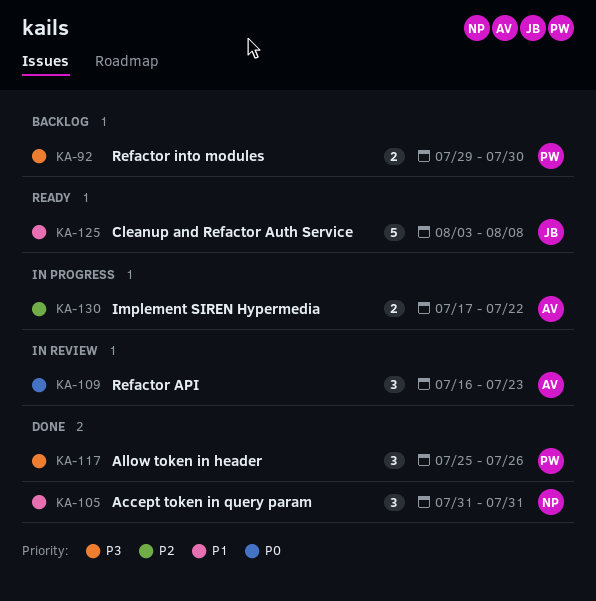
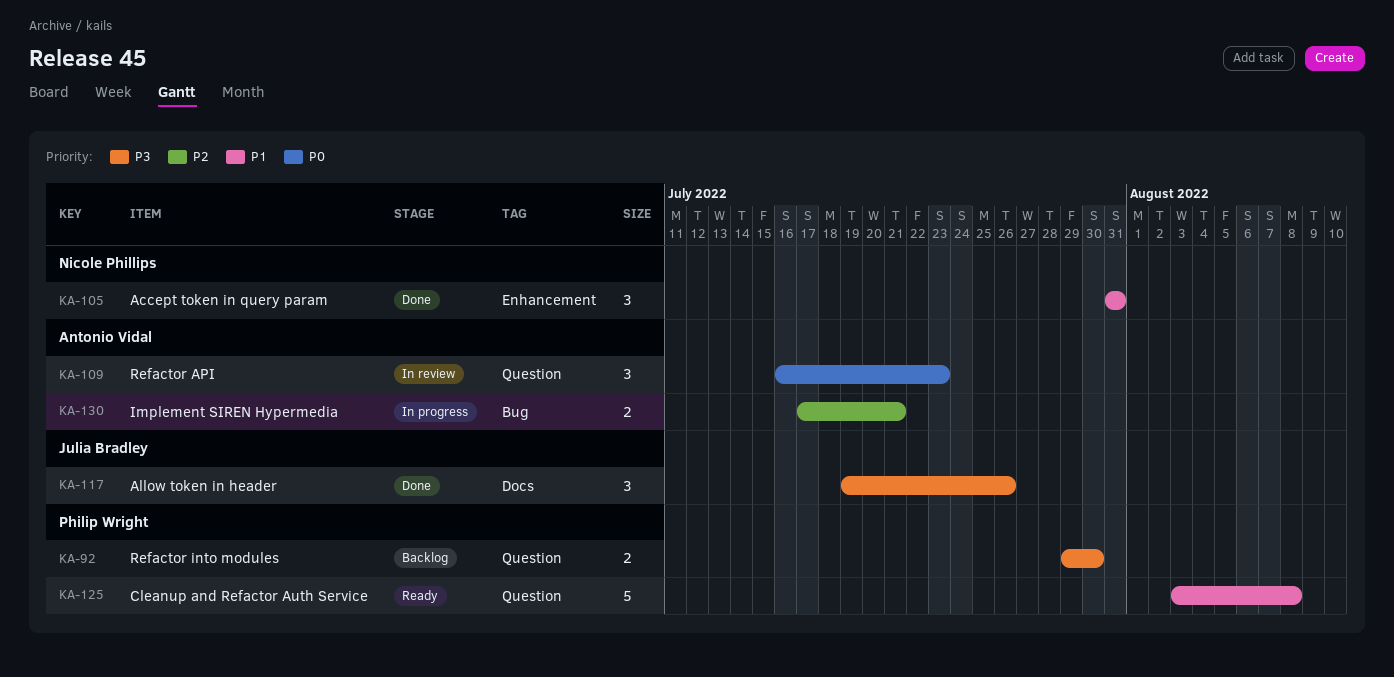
KA-117, owner: Philip Wright -> Julia Bradley
KA-117, start: Jul 25 -> Jul 19
KA-125, owner: Julia Bradley -> Philip Wright
KA-130, due: Jul 22 -> Jul 21

